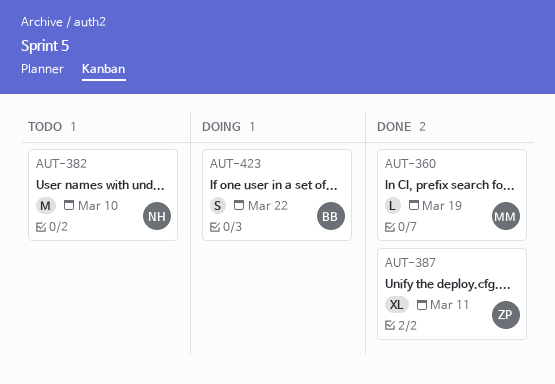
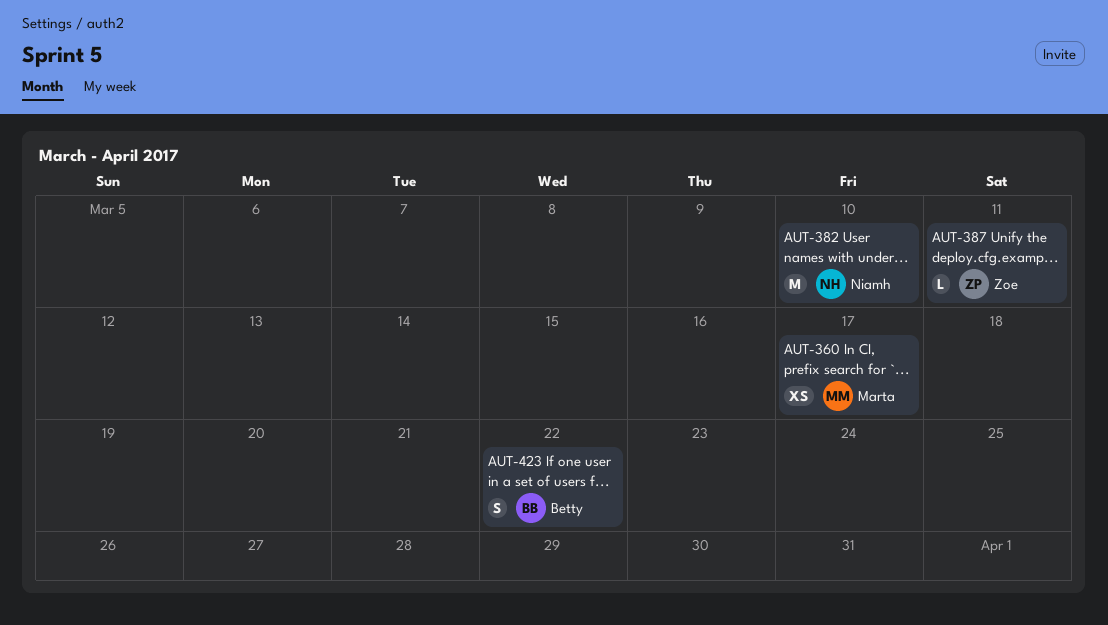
AUT-360, estimate: L -> XS
AUT-360, due: Mar 19 -> Mar 17
AUT-387, estimate: XL -> L

